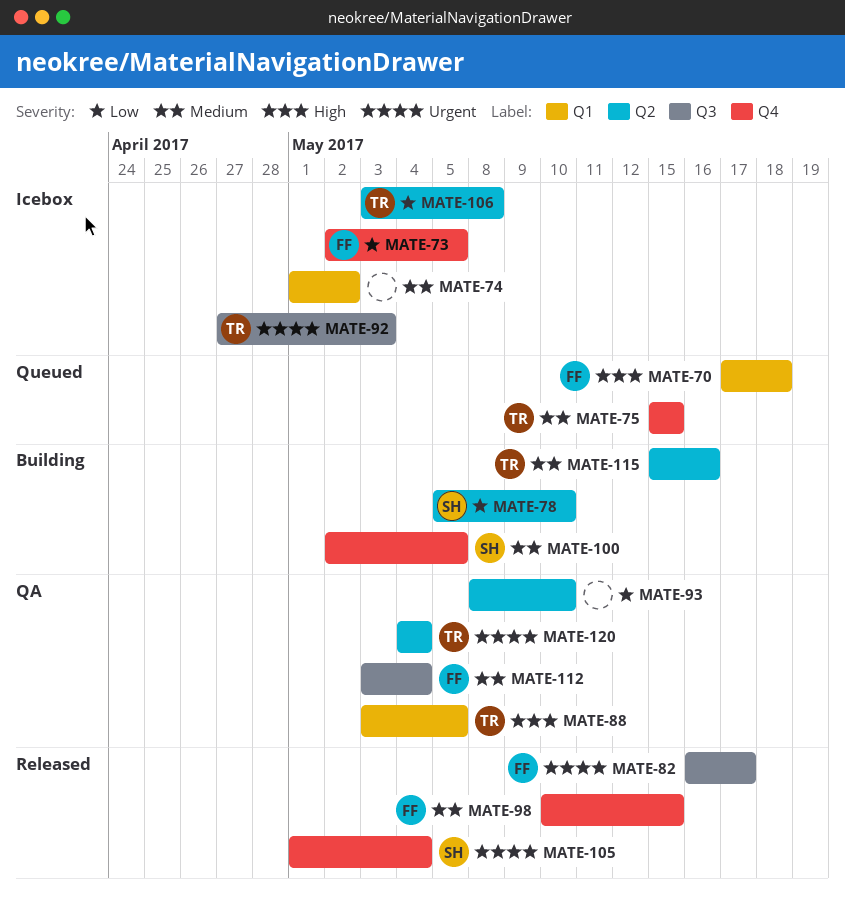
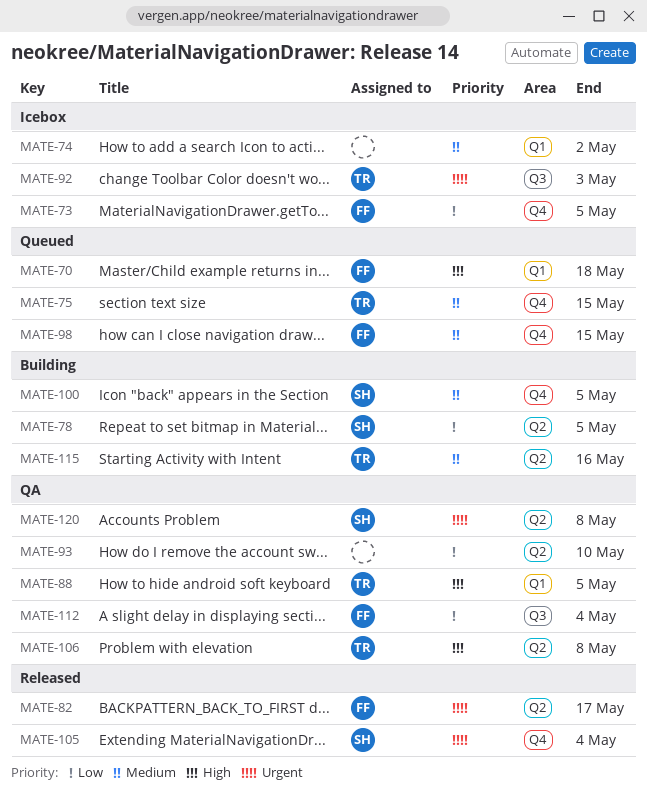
MATE-78, due: May 10 -> May 5
MATE-82, label: Q3 -> Q2
MATE-98, status: Released -> Queued
MATE-106, status: Icebox -> QA
MATE-106, priority: Low -> High
MATE-112, priority: Medium -> Low
MATE-120, owner: TR -> SH
MATE-120, due: May 4 -> May 8

